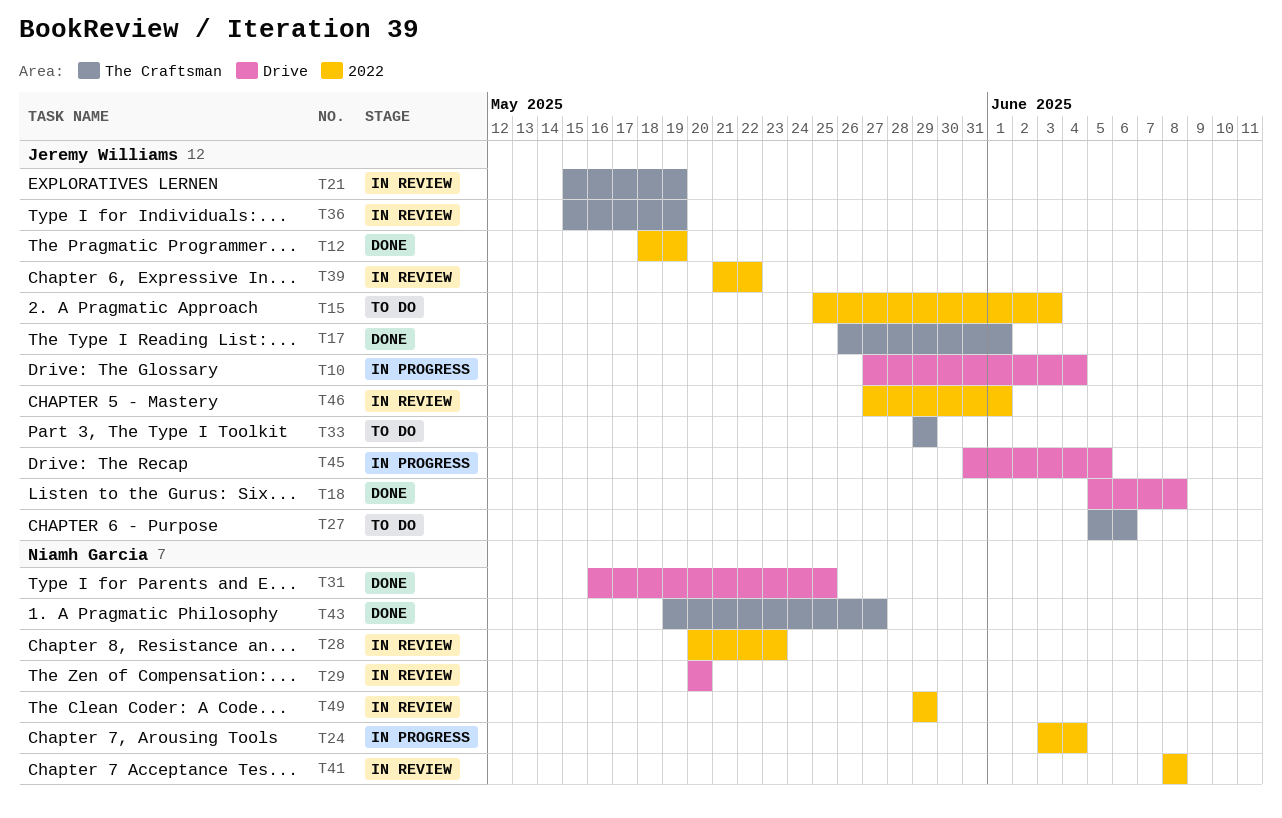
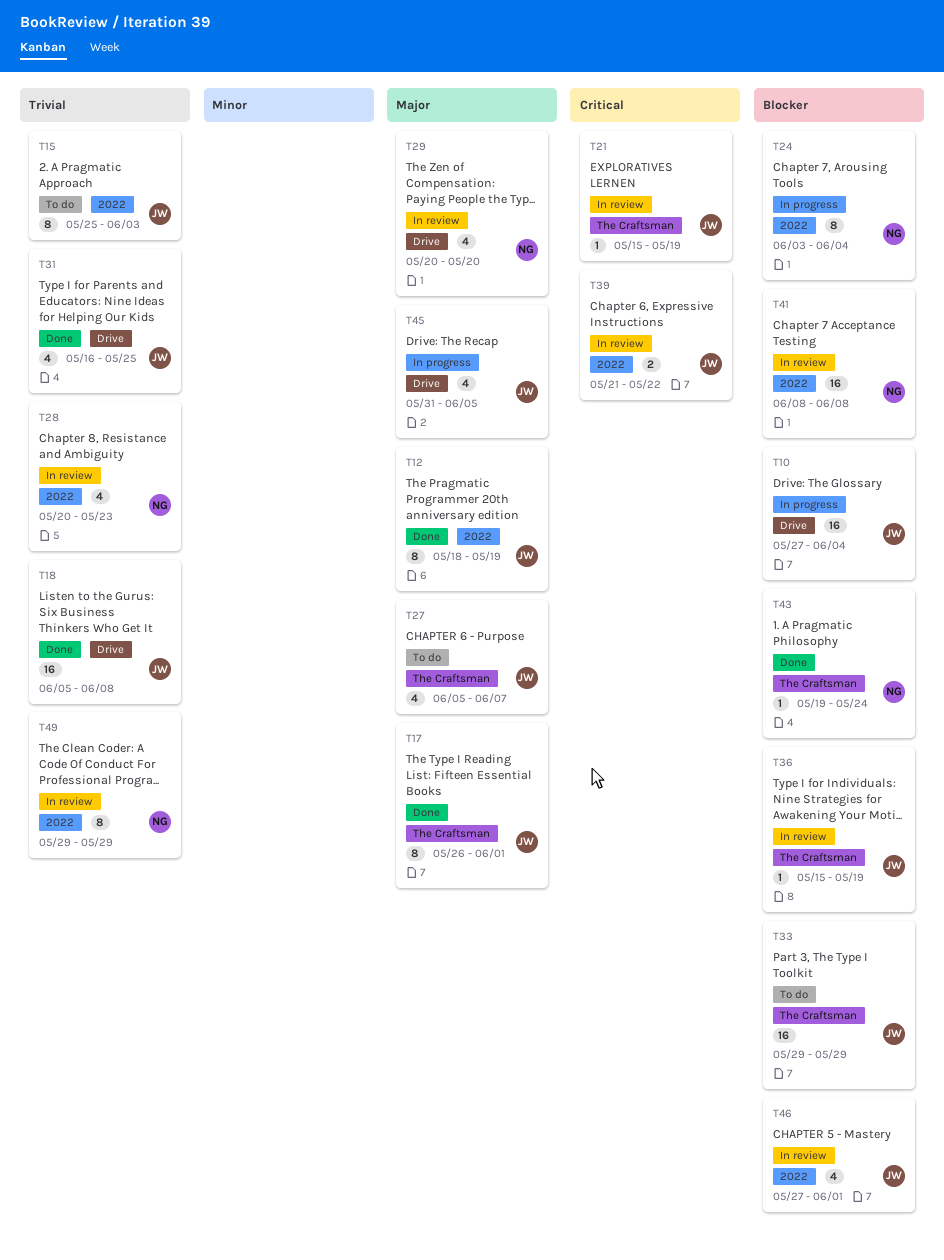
T27, due: Jun 6 -> Jun 7
T31, owner: Niamh Garcia -> Jeremy Williams
T43, due: May 27 -> May 24

